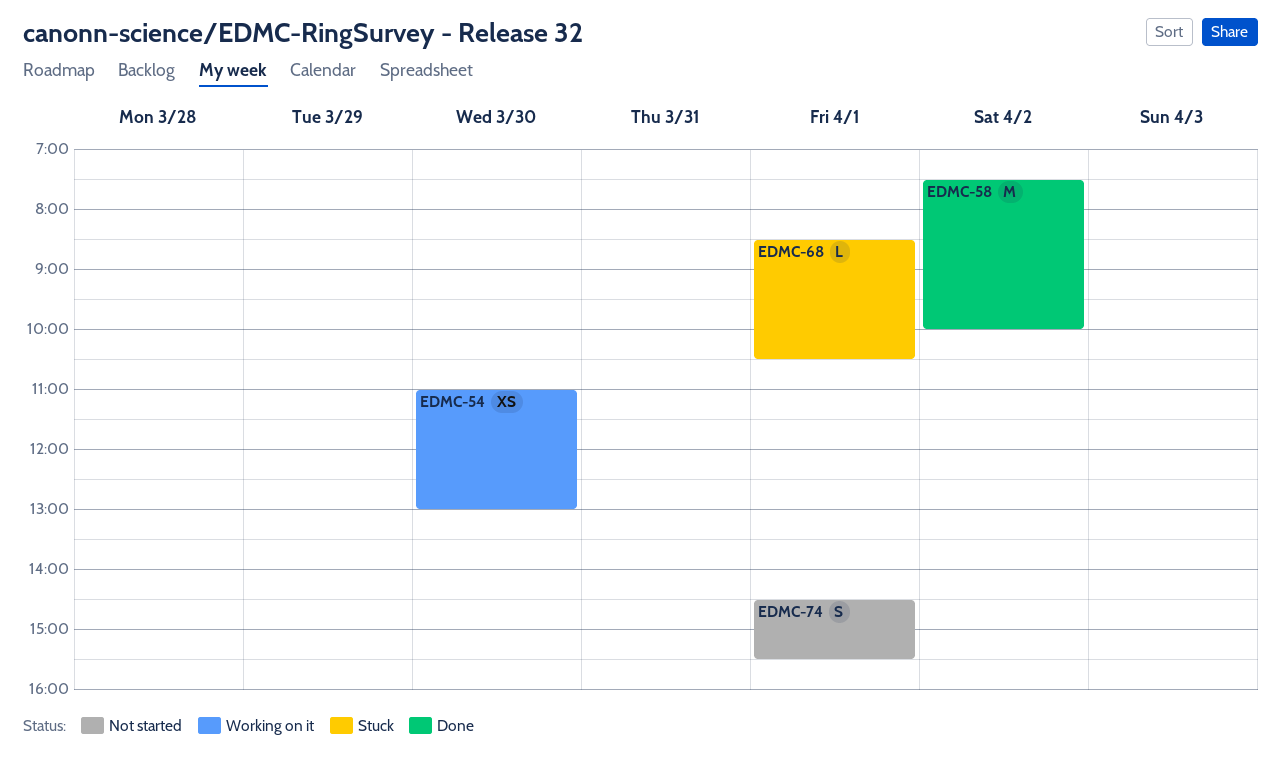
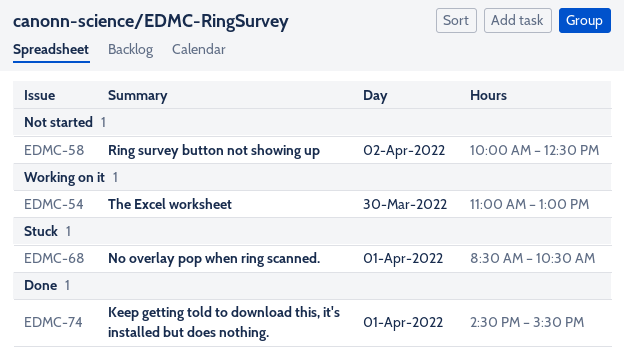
EDMC-58, status: Done -> Not started
EDMC-58, begins: 07:30 -> 10:00
EDMC-58, ends: 10:00 -> 12:30
EDMC-74, status: Not started -> Done

